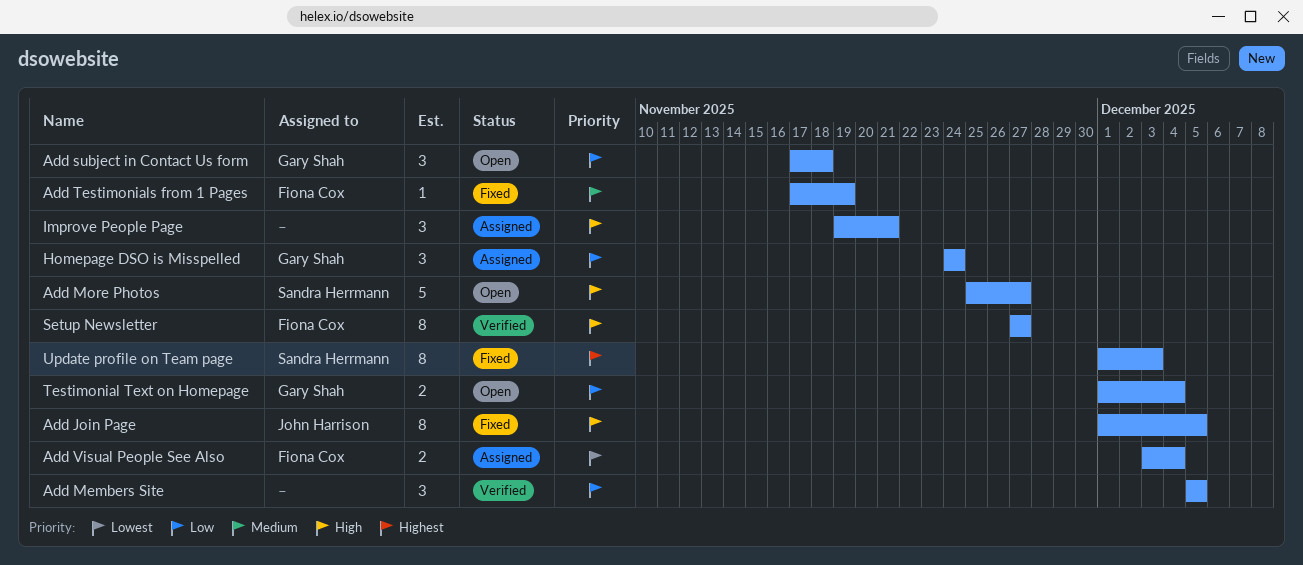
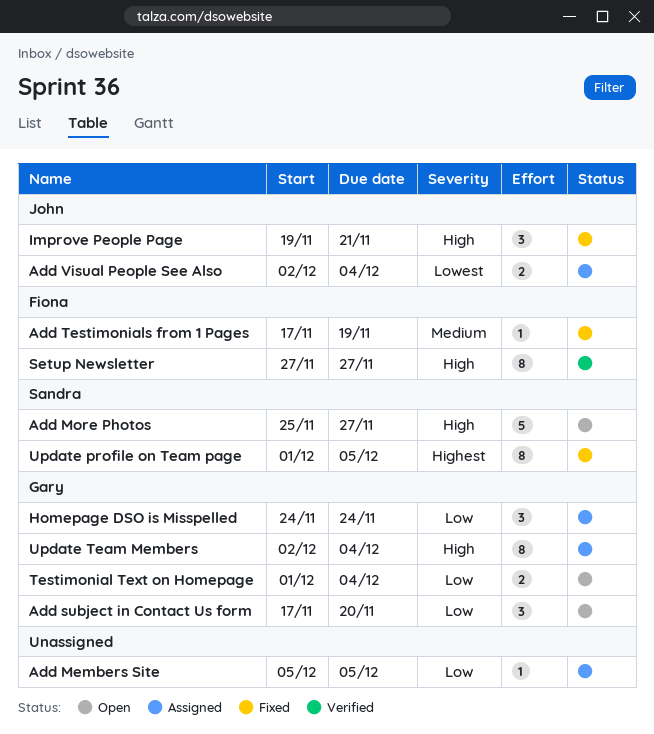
Add Join Page: present -> none
Add Members Site, status: Verified -> Assigned
Add Members Site, estimate: 3 -> 1
Add subject in Contact Us form, due: Nov 18 -> Nov 20
Add Visual People See Also, owner: Fiona Cox -> John Harrison
Add Visual People See Also, start: Dec 3 -> Dec 2
Improve People Page, status: Assigned -> Fixed
Improve People Page, owner: none -> John Harrison
Update profile on Team page, due: Dec 3 -> Dec 5
Update Team Members: none -> present

